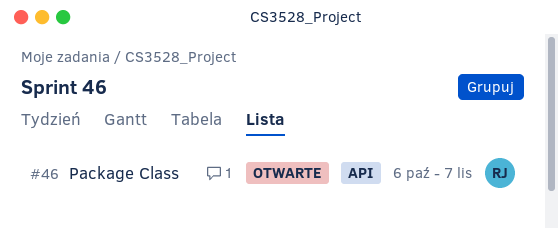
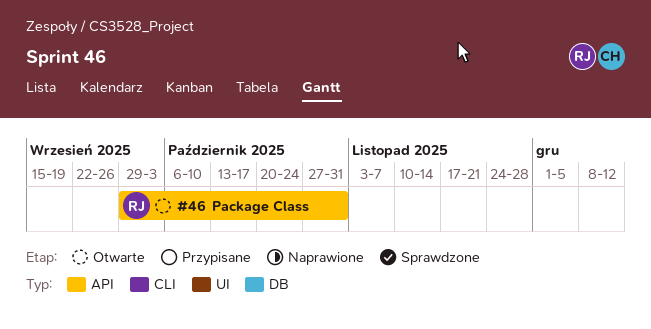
#46, start: Oct 6 -> Sep 29
#46, due: Nov 7 -> Oct 31

